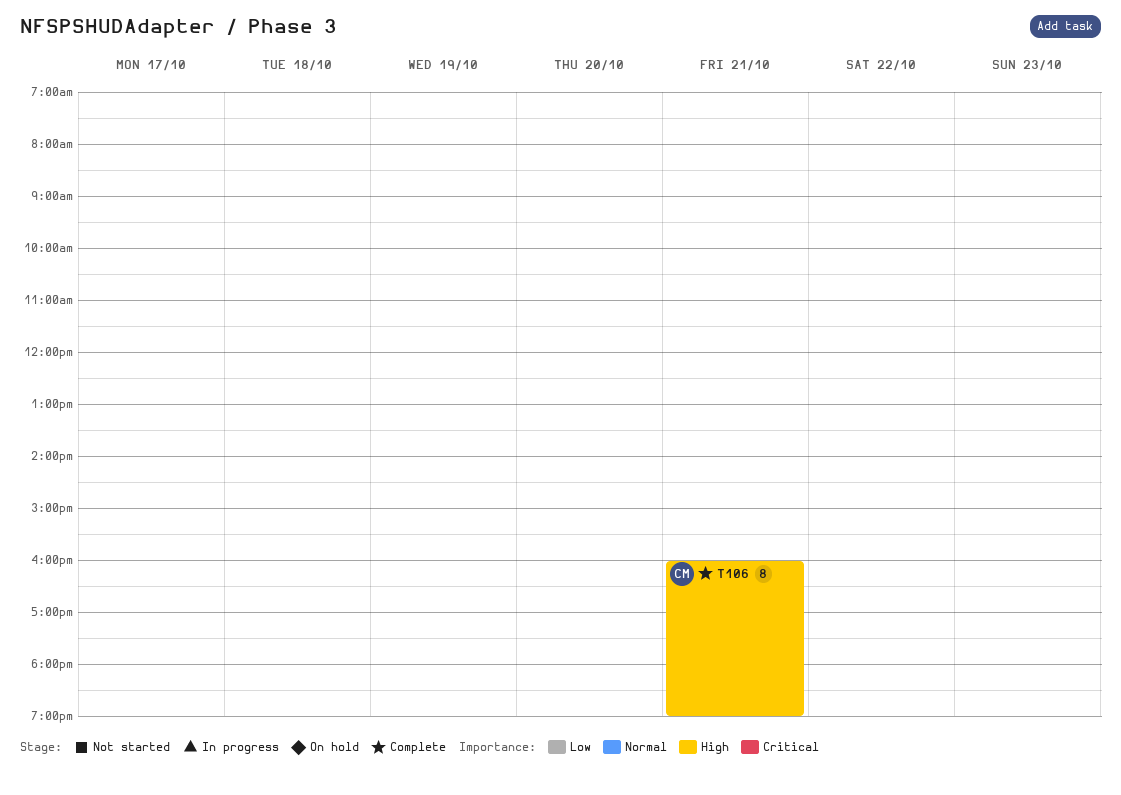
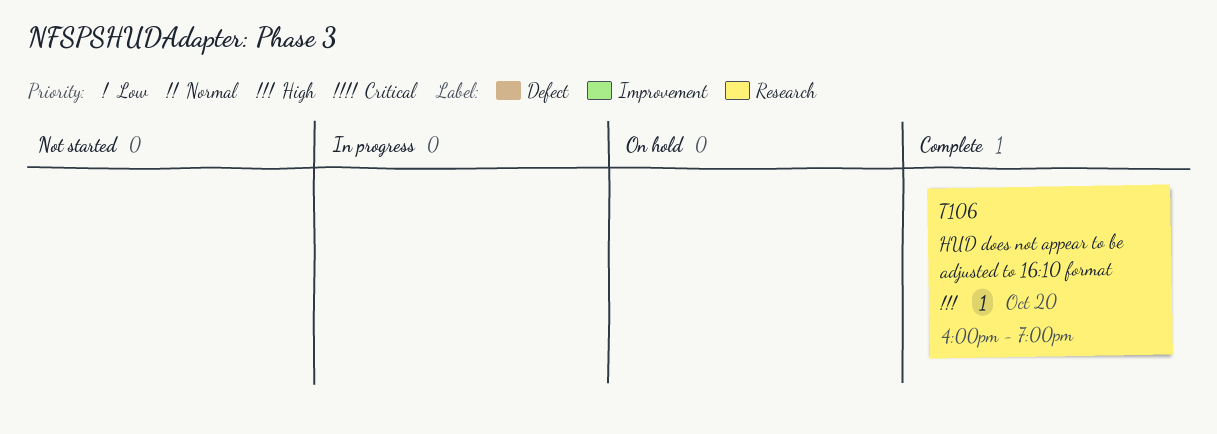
T106, estimate: 8 -> 1
T106, day: Oct 21 -> Oct 20

